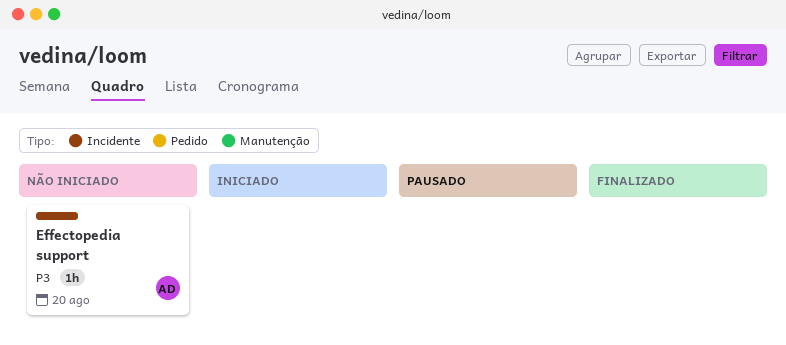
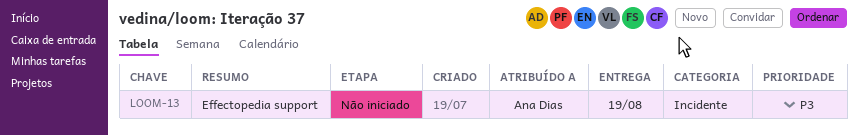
Effectopedia support, due: Aug 20 -> Aug 19

